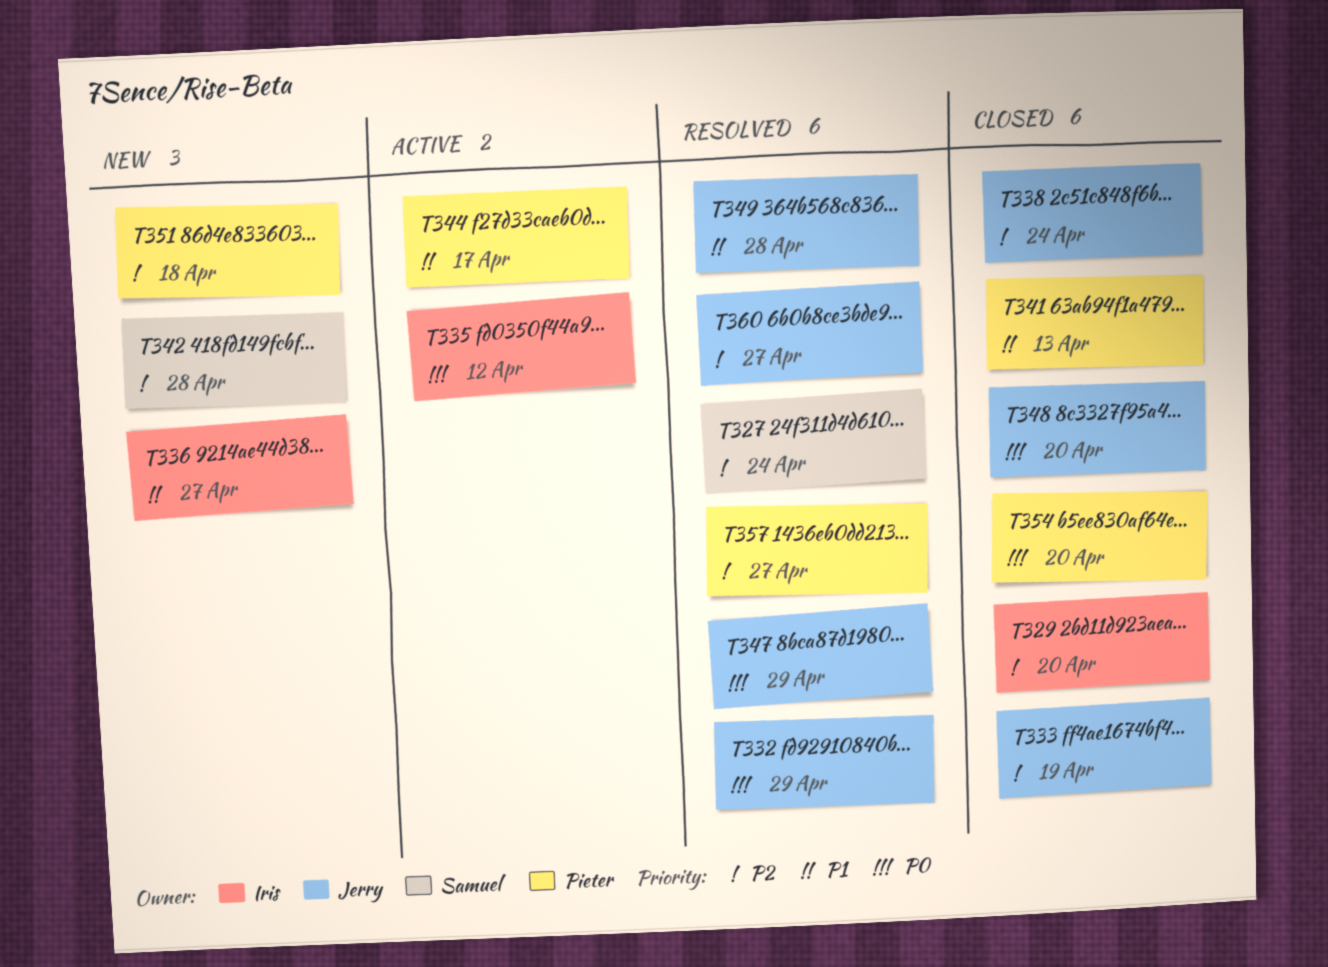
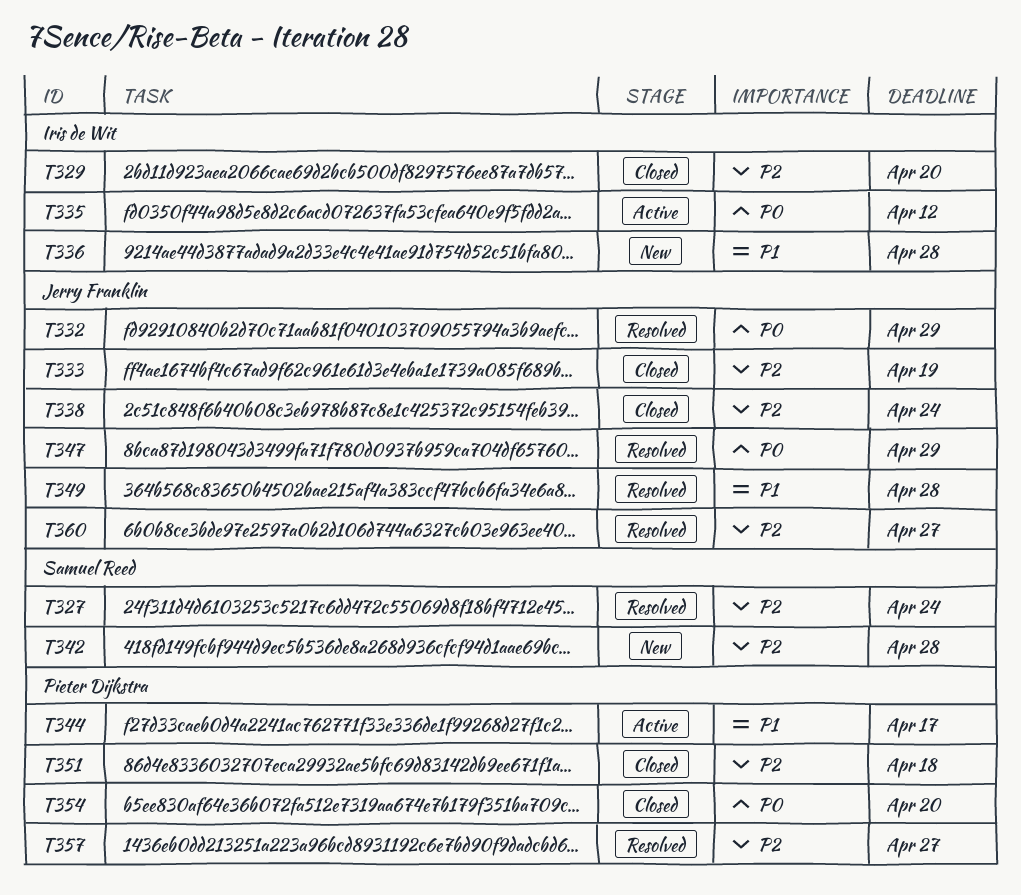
T336, due: Apr 27 -> Apr 28
T341: present -> none
T348: present -> none
T351, status: New -> Closed

